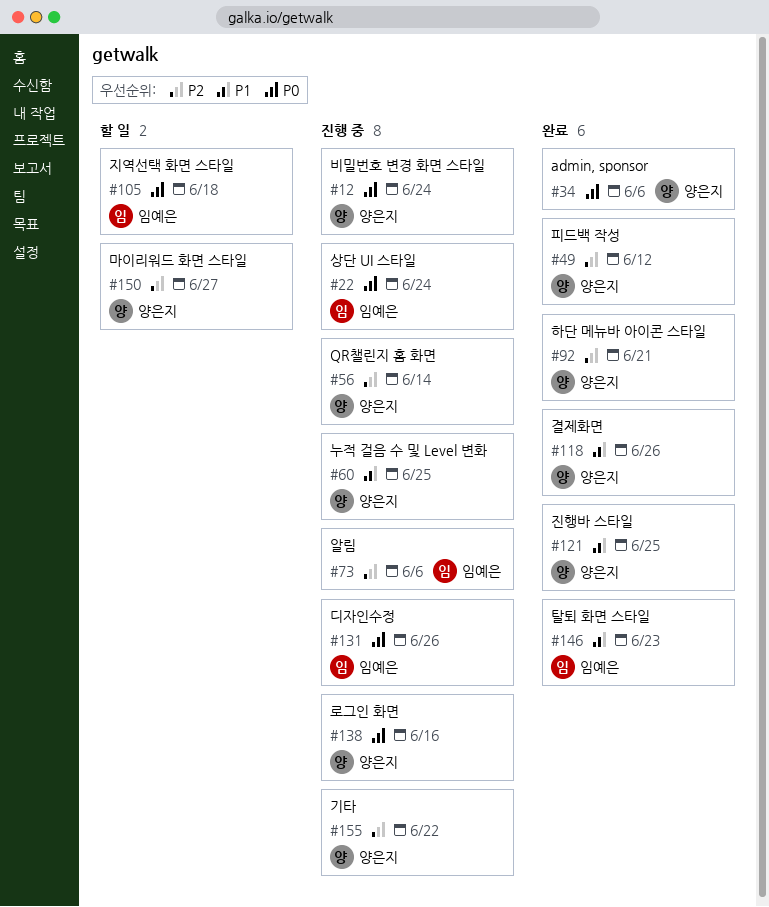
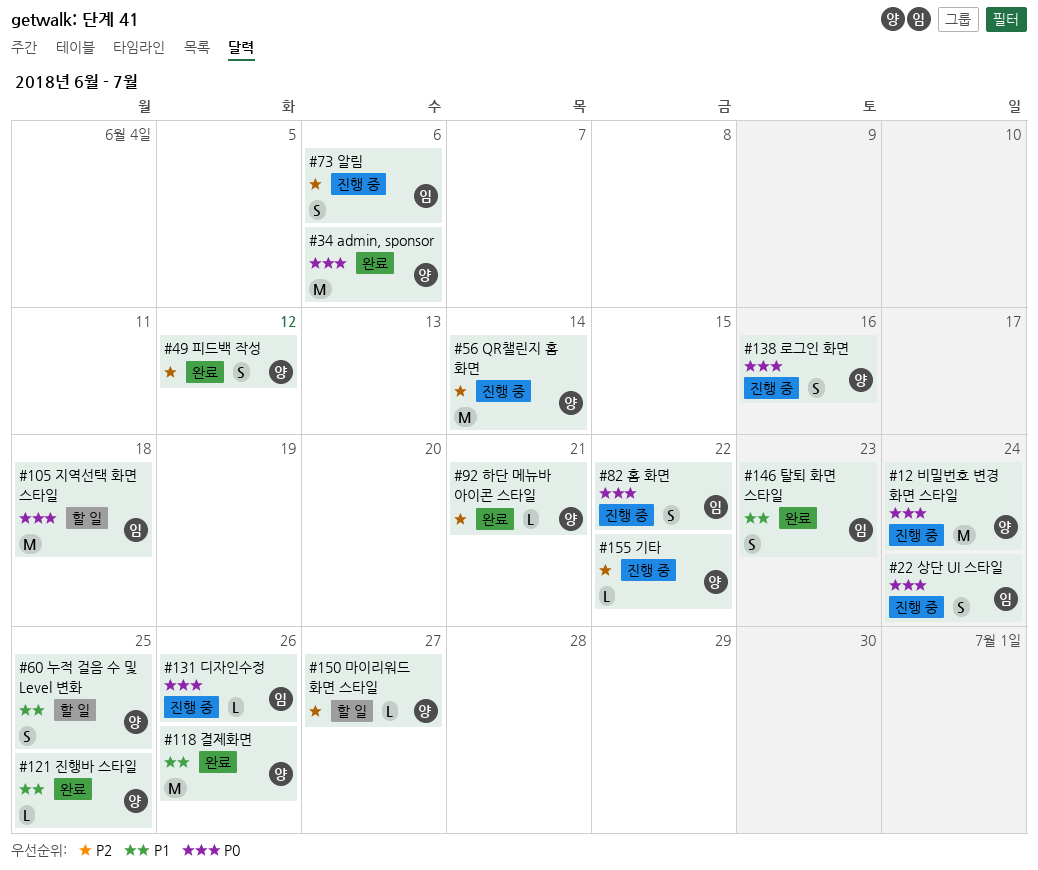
#60, status: 진행 중 -> 할 일
#82: none -> present

